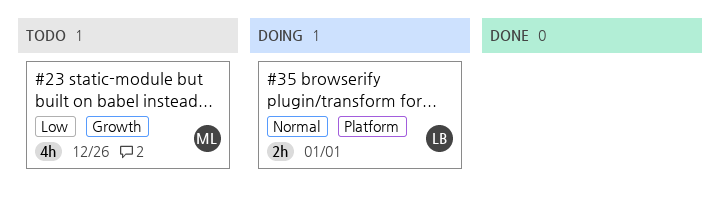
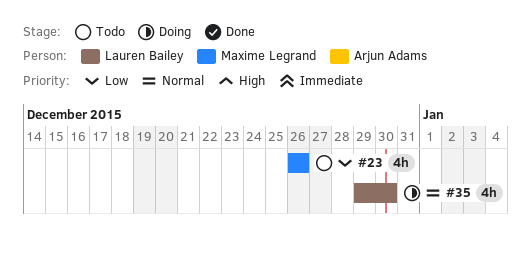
#35, estimate: 2h -> 4h
#35, due: Jan 1 -> Dec 30

